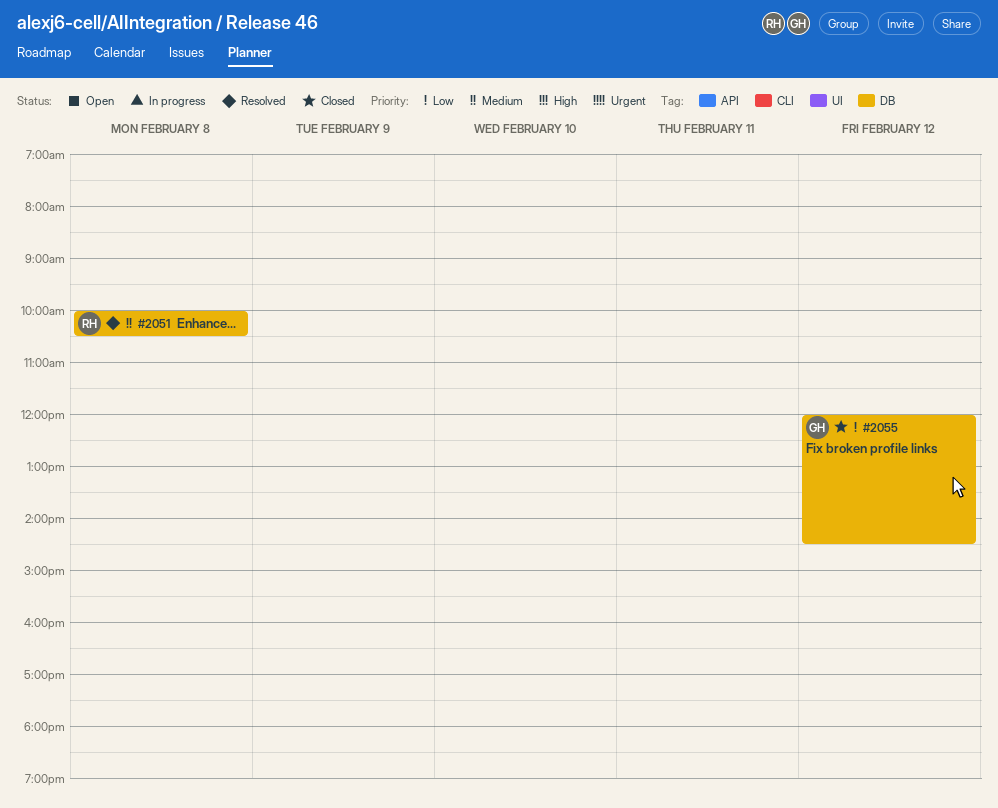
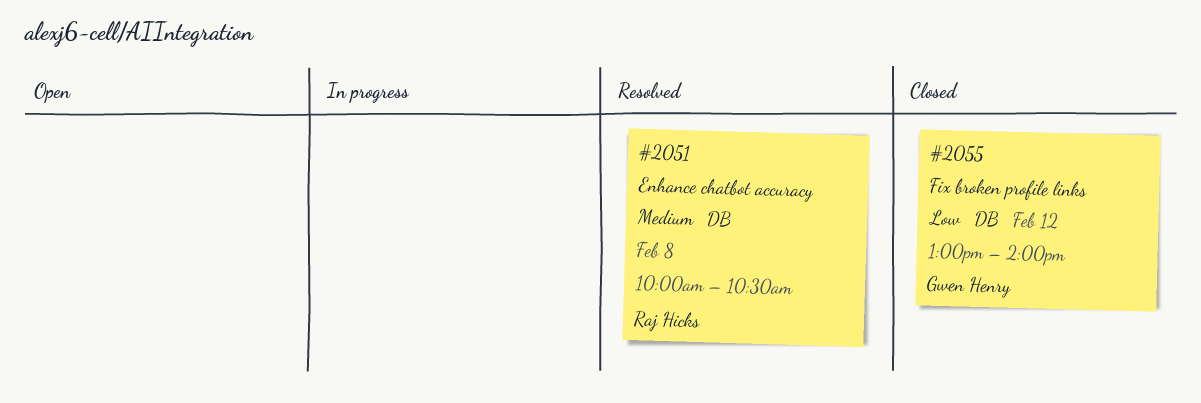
#2055, begins: 12:00 -> 13:00
#2055, ends: 14:30 -> 14:00

